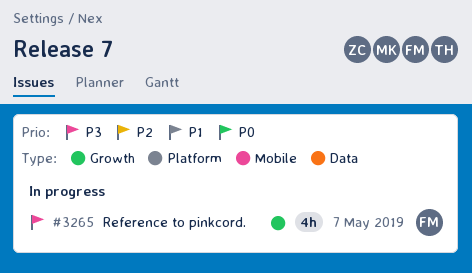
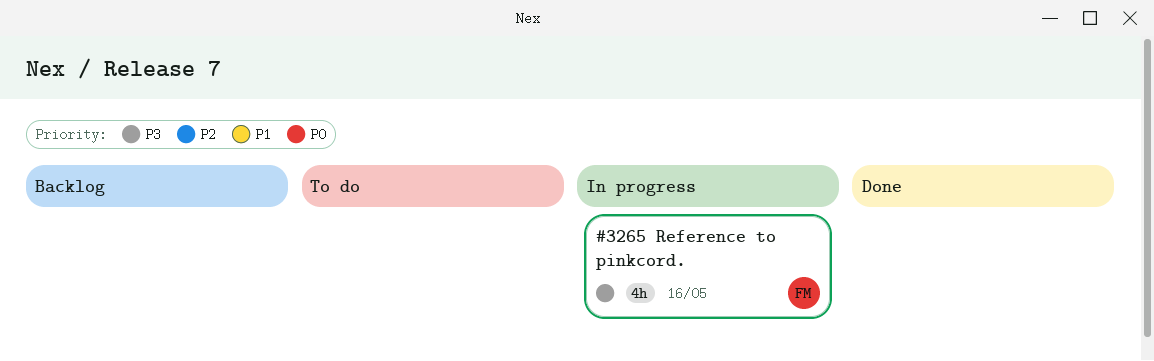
#3265, due: May 7 -> May 16

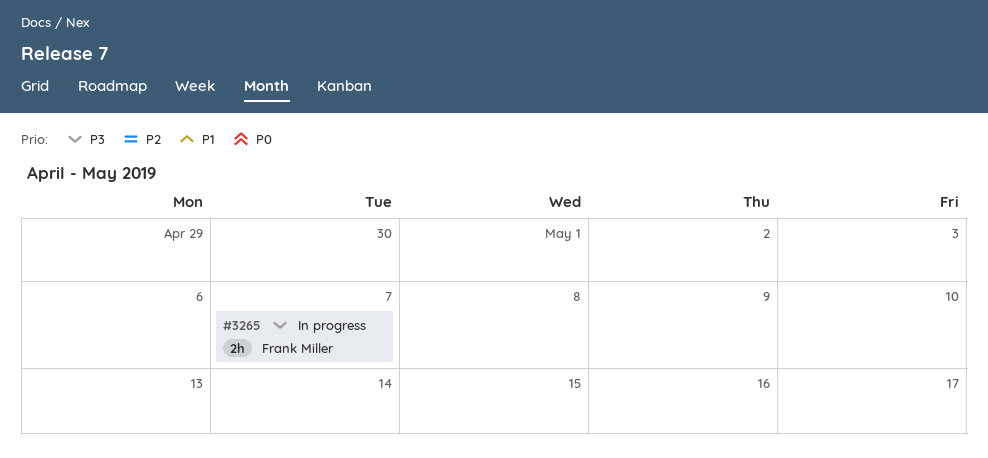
#3265, estimate: 4h -> 2h
#3265, due: May 16 -> May 7

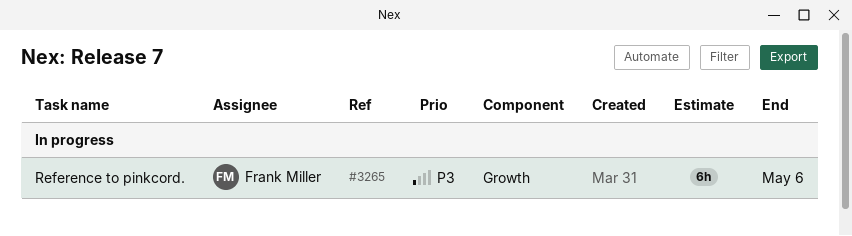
#3265, estimate: 2h -> 6h
#3265, due: May 7 -> May 6

